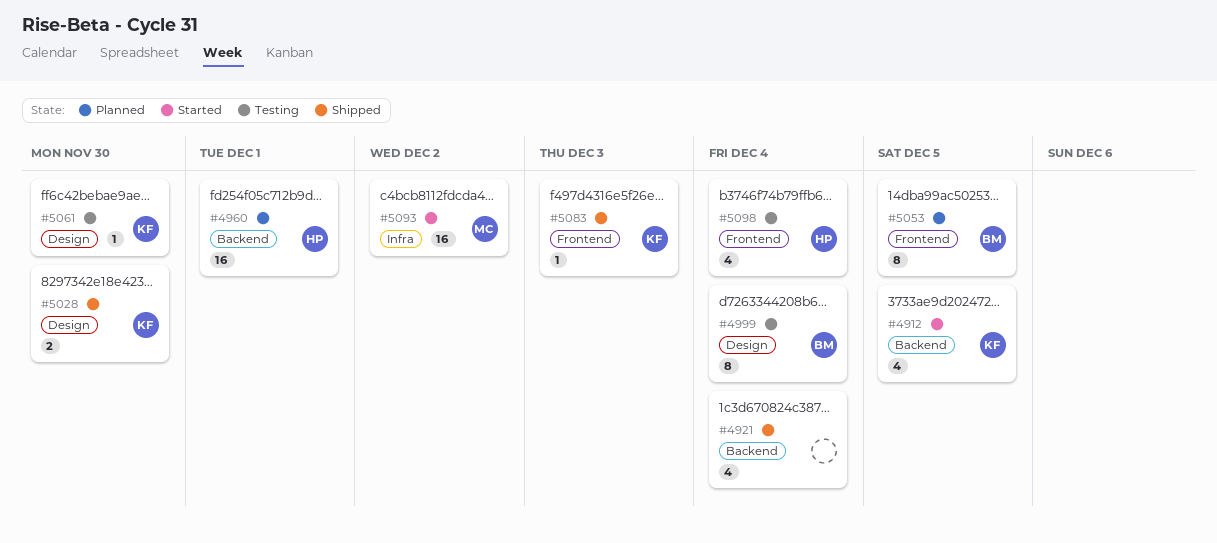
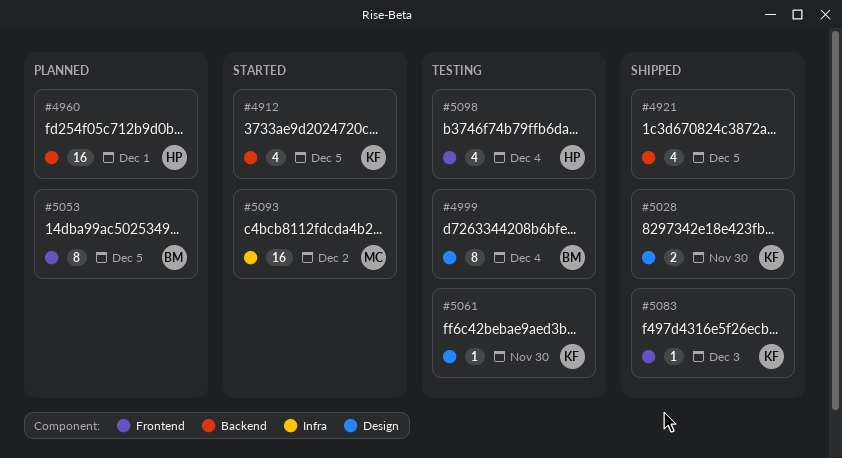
#4921, due: Dec 4 -> Dec 5

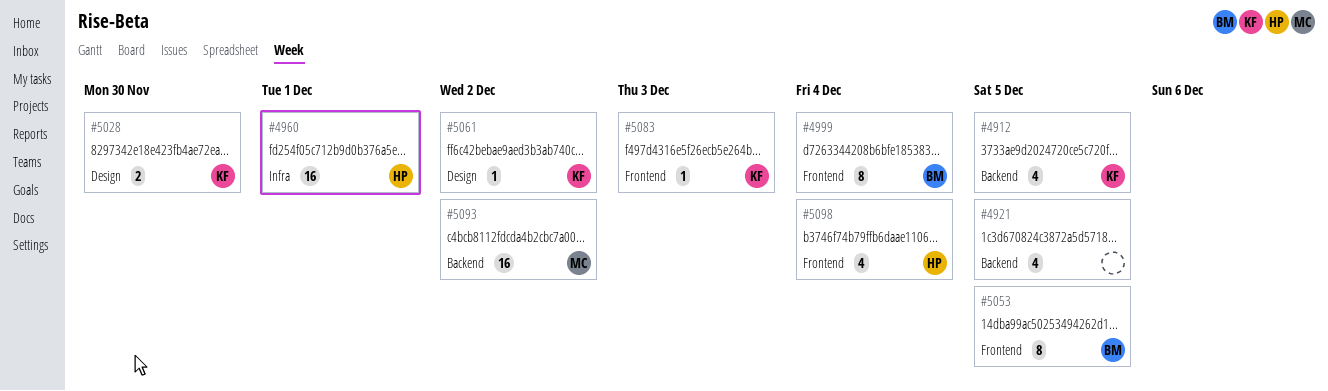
#4960, label: Backend -> Infra
#4999, label: Design -> Frontend
#5061, due: Nov 30 -> Dec 2
#5093, label: Infra -> Backend

